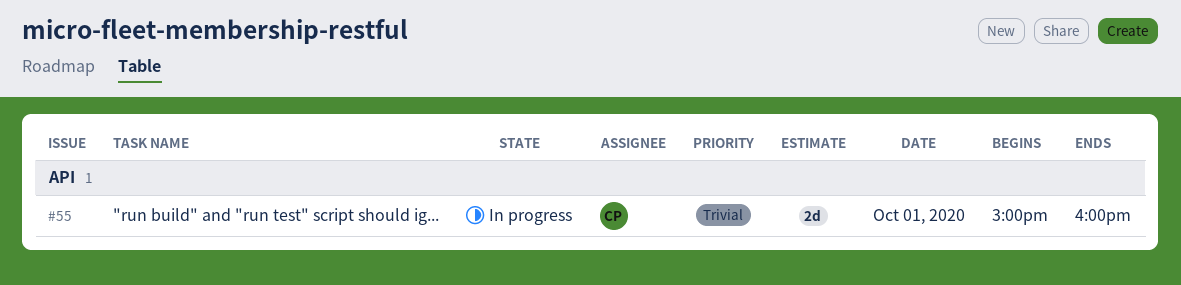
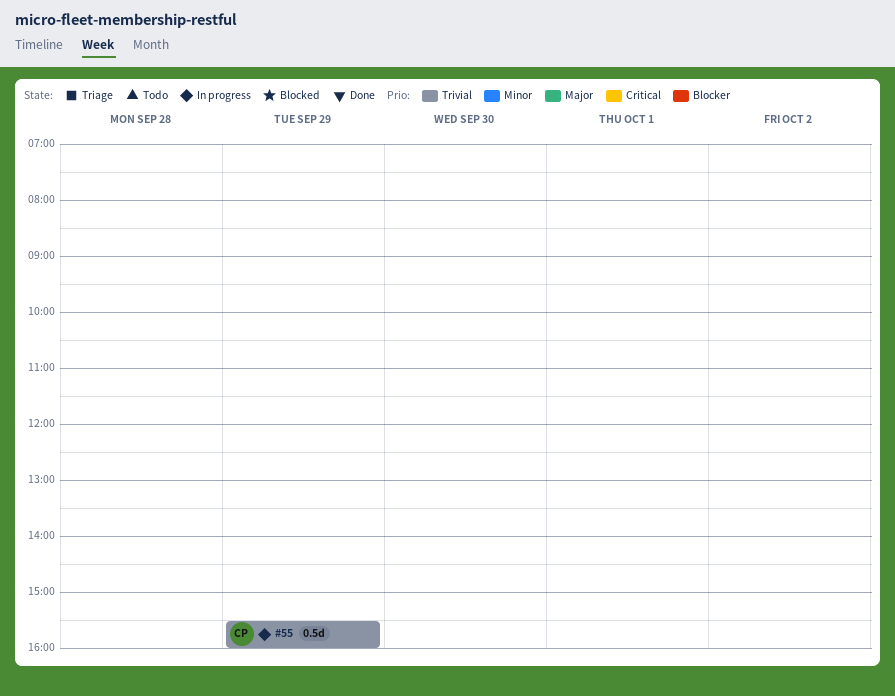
#55, estimate: 2d -> 0.5d
#55, day: Oct 1 -> Sep 29
#55, begins: 15:00 -> 15:30

